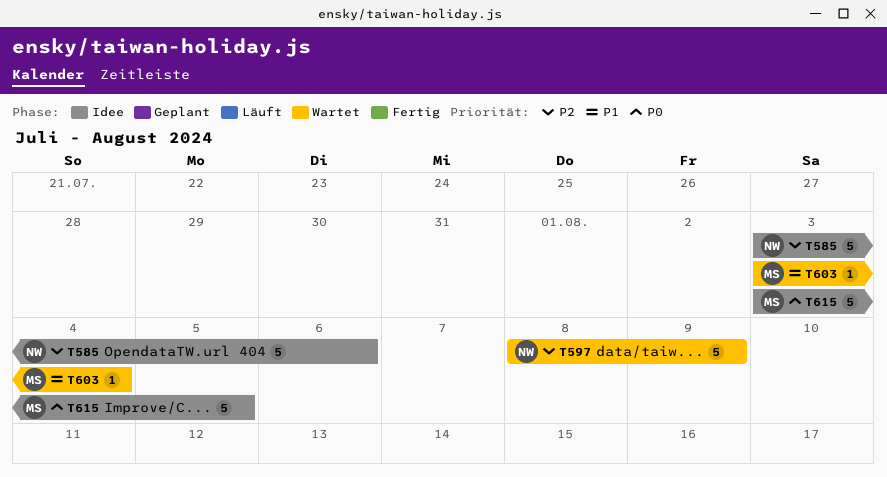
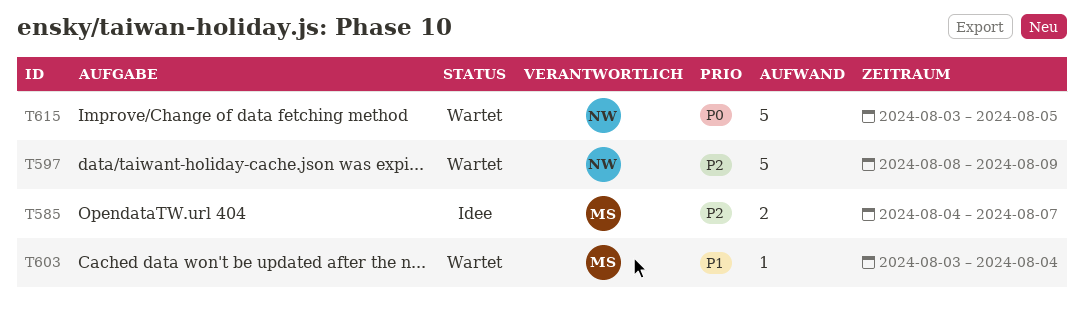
T585, owner: NW -> MS
T585, estimate: 5 -> 2
T585, start: Aug 3 -> Aug 4
T585, due: Aug 6 -> Aug 7
T615, status: Idee -> Wartet
T615, owner: MS -> NW

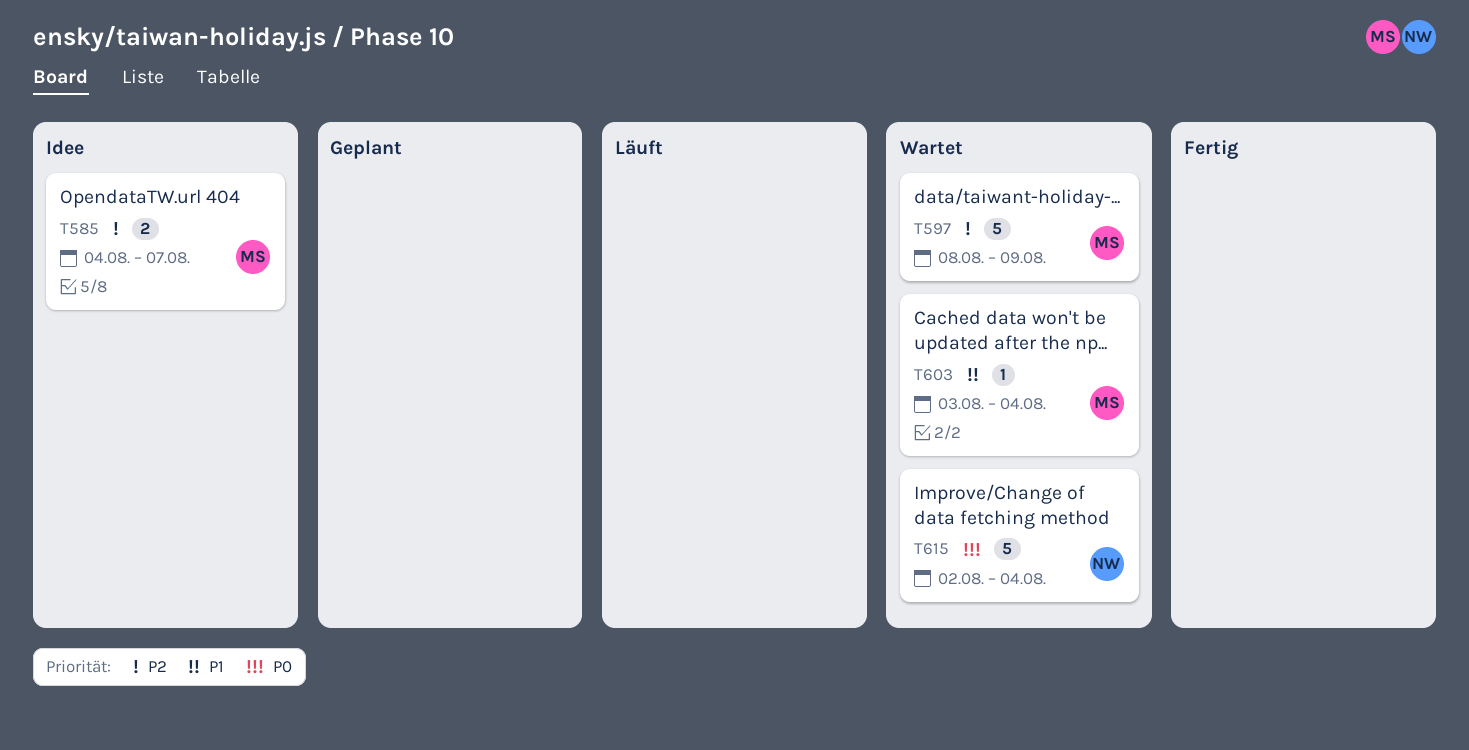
T597, owner: NW -> MS
T615, start: Aug 3 -> Aug 2
T615, due: Aug 5 -> Aug 4

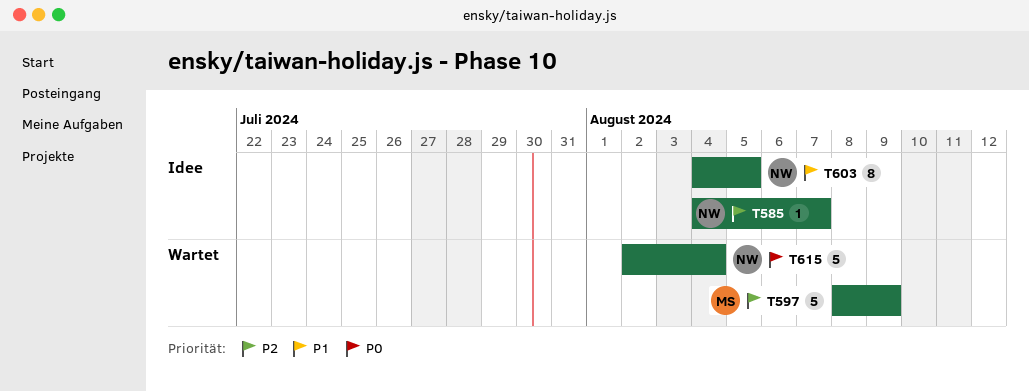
T585, owner: MS -> NW
T585, estimate: 2 -> 1
T603, status: Wartet -> Idee
T603, owner: MS -> NW
T603, estimate: 1 -> 8
T603, start: Aug 3 -> Aug 4
T603, due: Aug 4 -> Aug 5

